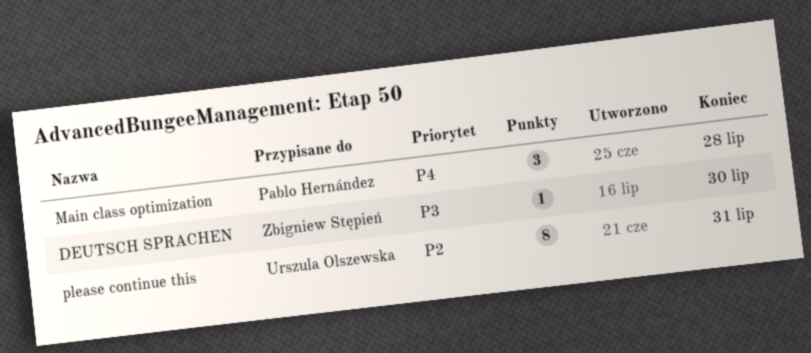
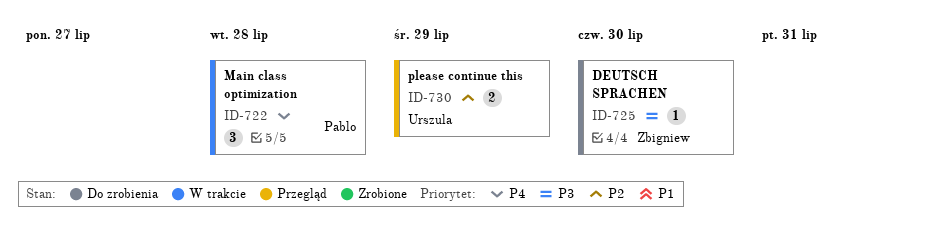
please continue this, estimate: 8 -> 2
please continue this, due: Jul 31 -> Jul 29

